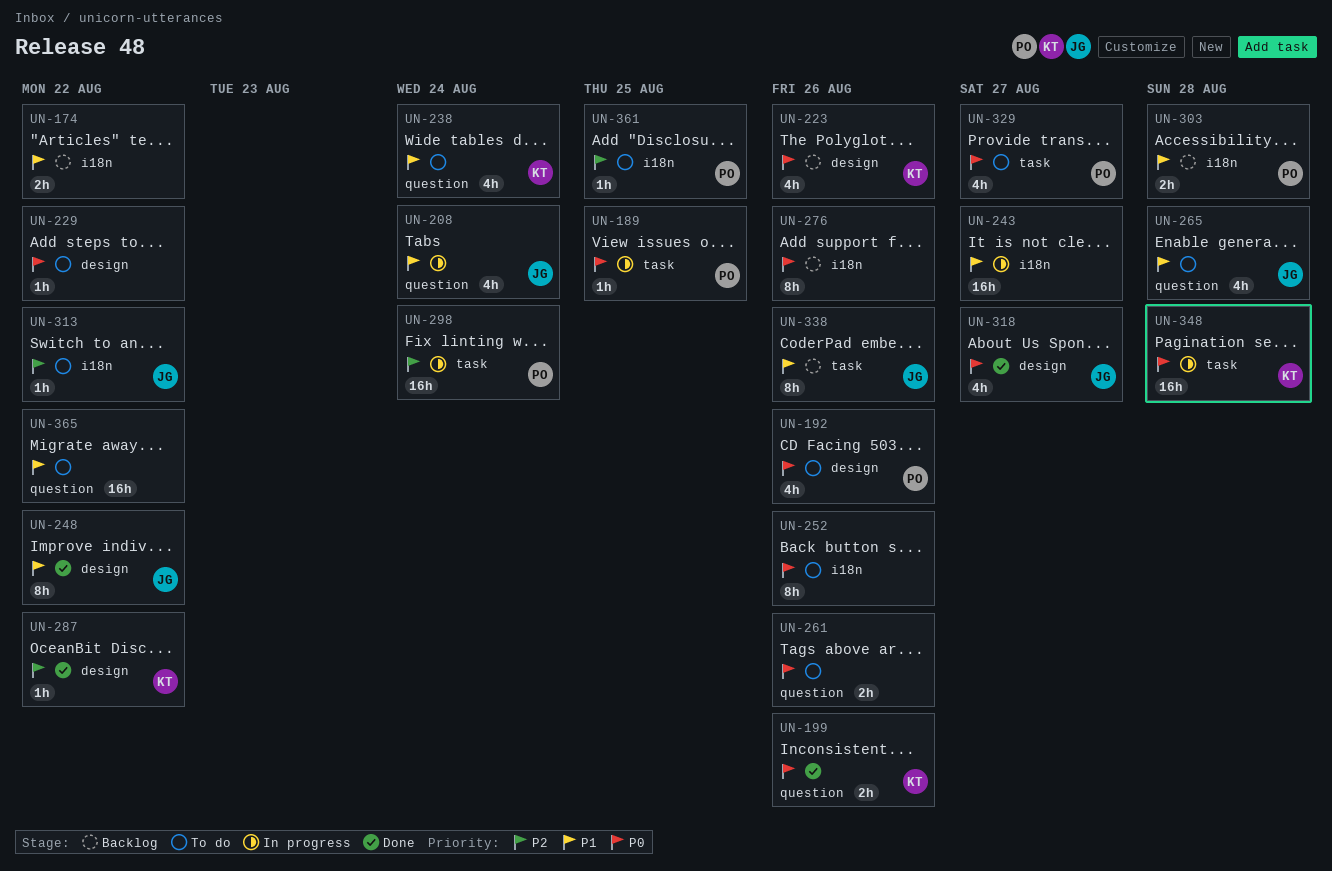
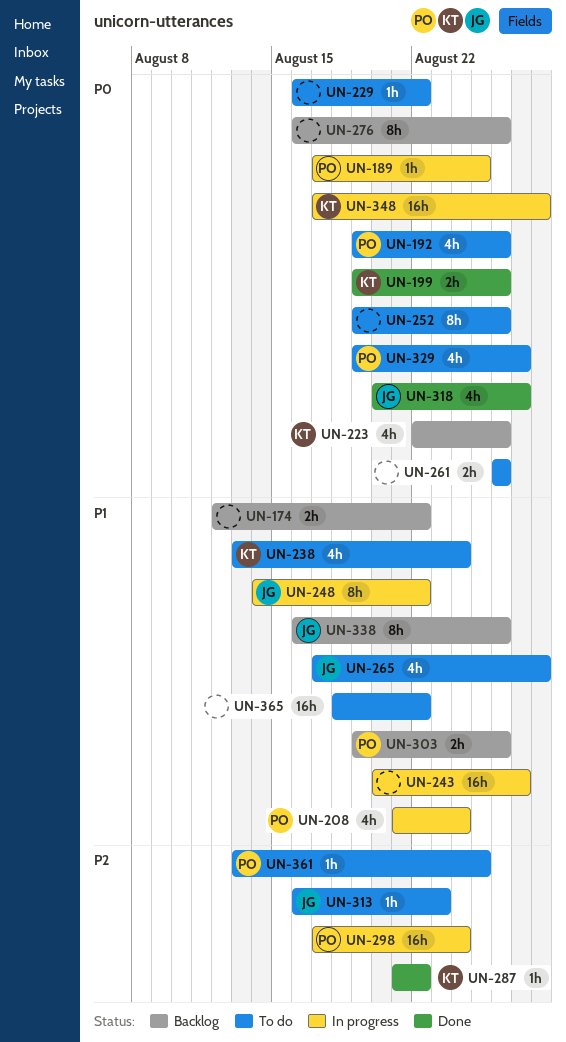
UN-208, owner: JG -> PO
UN-248, status: Done -> In progress
UN-303, due: Aug 28 -> Aug 26
UN-313, due: Aug 22 -> Aug 23

